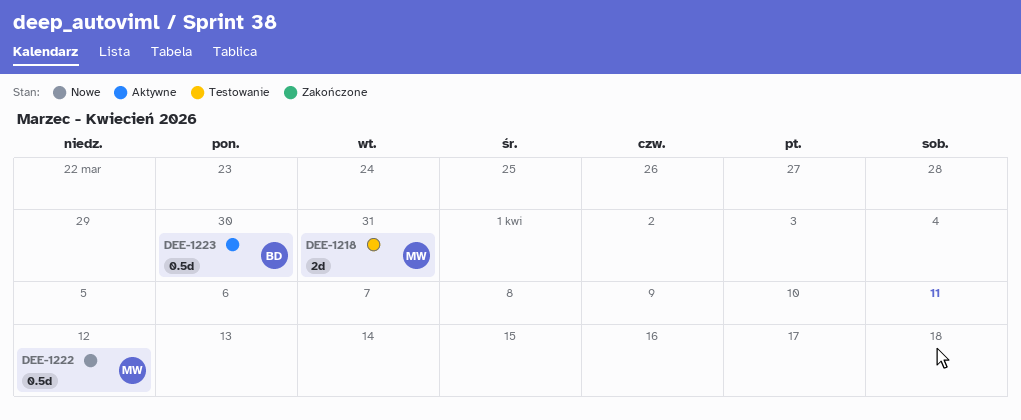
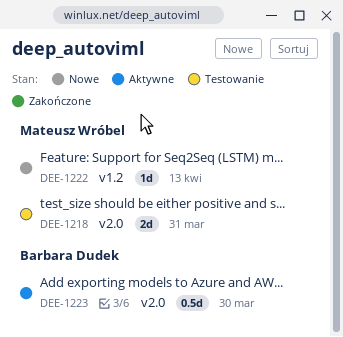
DEE-1222, estimate: 0.5d -> 1d
DEE-1222, due: Apr 12 -> Apr 13

